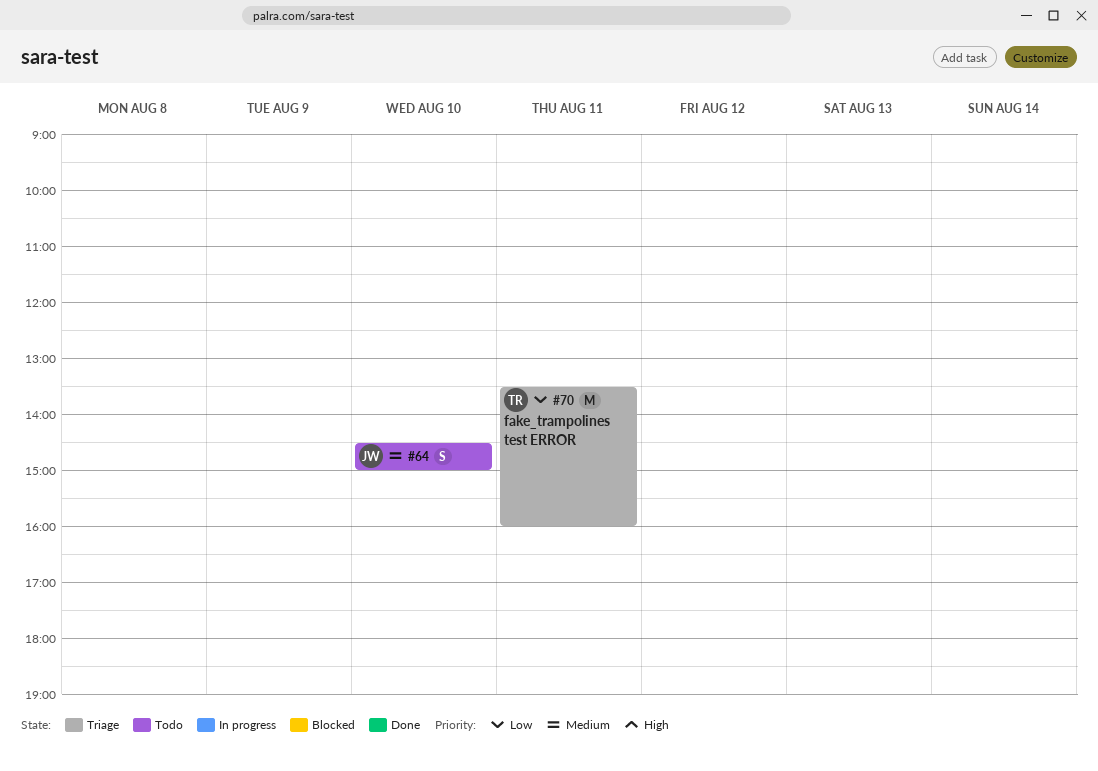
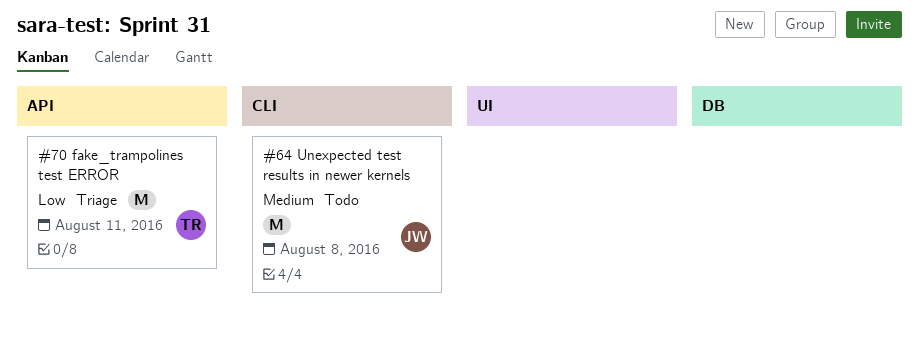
#64, estimate: S -> M
#64, day: Aug 10 -> Aug 8

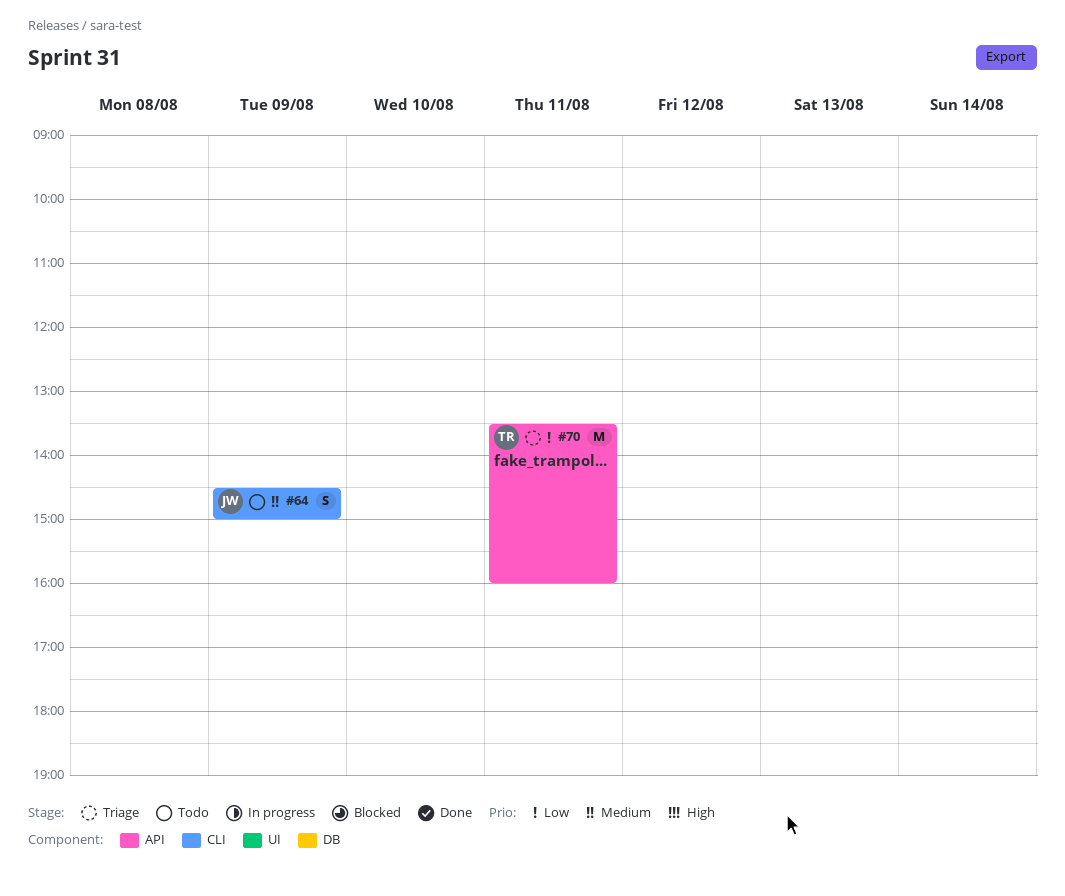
#64, estimate: M -> S
#64, day: Aug 8 -> Aug 9

